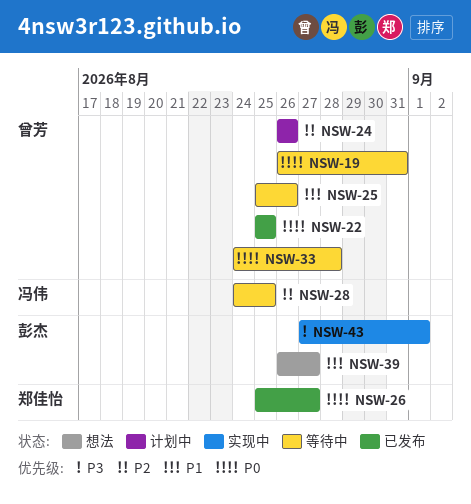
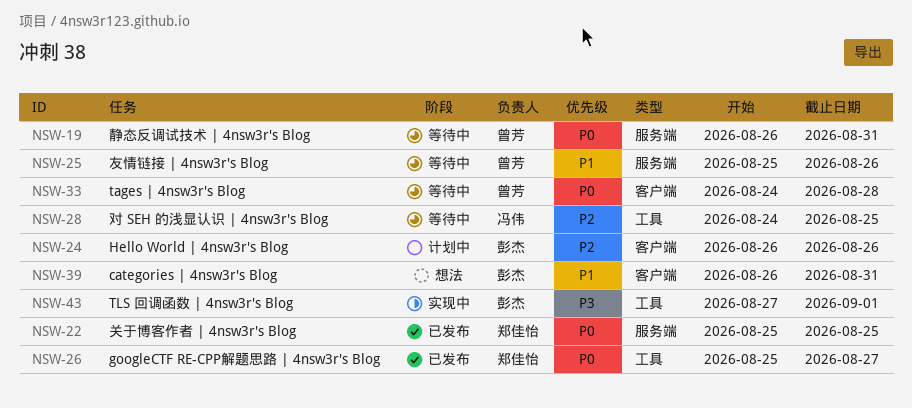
NSW-22, owner: 曾芳 -> 郑佳怡
NSW-24, owner: 曾芳 -> 彭杰
NSW-39, due: Aug 27 -> Aug 31

